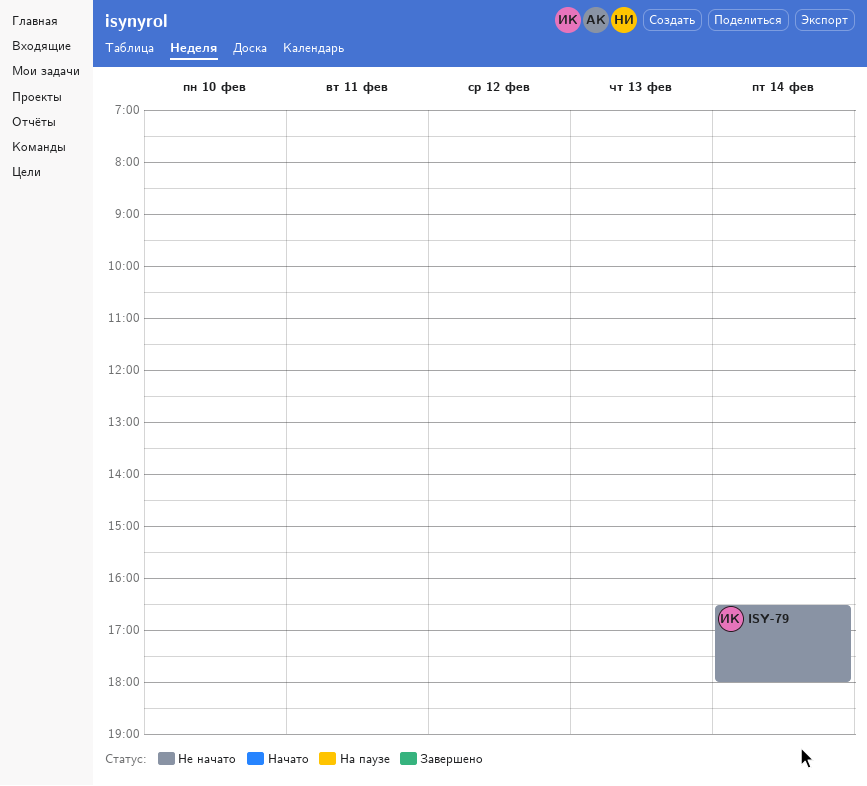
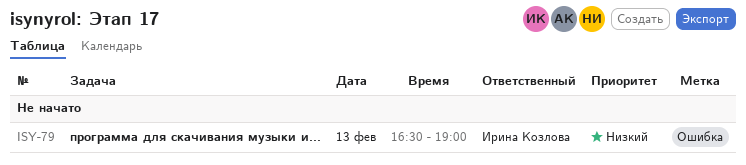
ISY-79, day: Feb 14 -> Feb 13
ISY-79, ends: 18:00 -> 19:00

